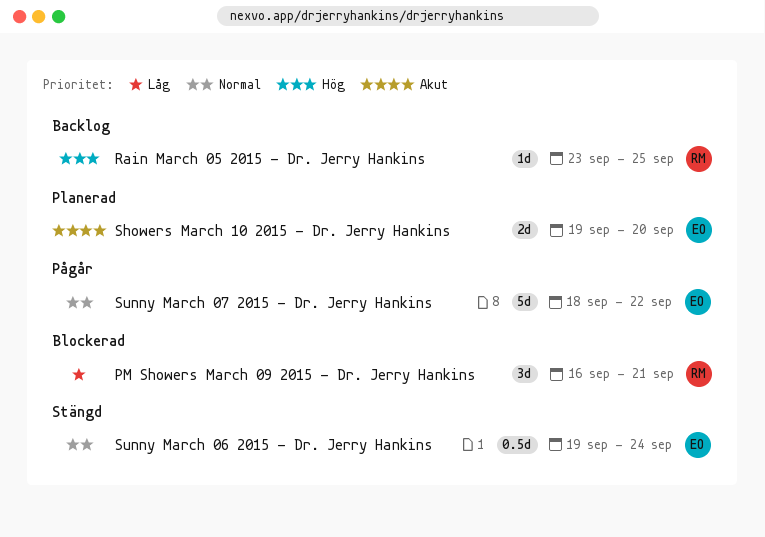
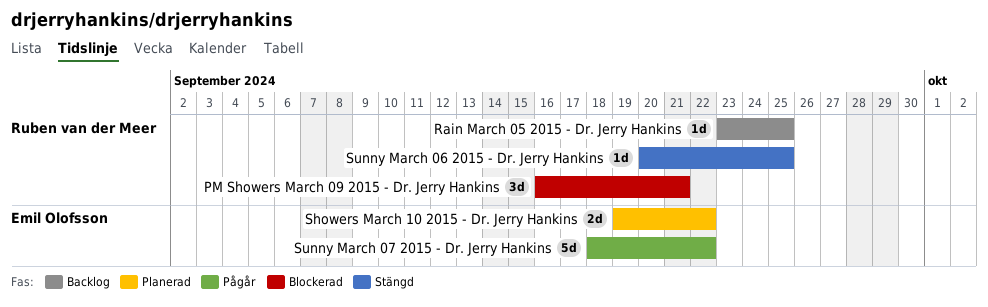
Showers March 10 2015 - Dr. Jerry Hankins, due: Sep 20 -> Sep 22
Sunny March 06 2015 - Dr. Jerry Hankins, owner: Emil Olofsson -> Ruben van der Meer
Sunny March 06 2015 - Dr. Jerry Hankins, estimate: 0.5d -> 1d
Sunny March 06 2015 - Dr. Jerry Hankins, start: Sep 19 -> Sep 20
Sunny March 06 2015 - Dr. Jerry Hankins, due: Sep 24 -> Sep 25

